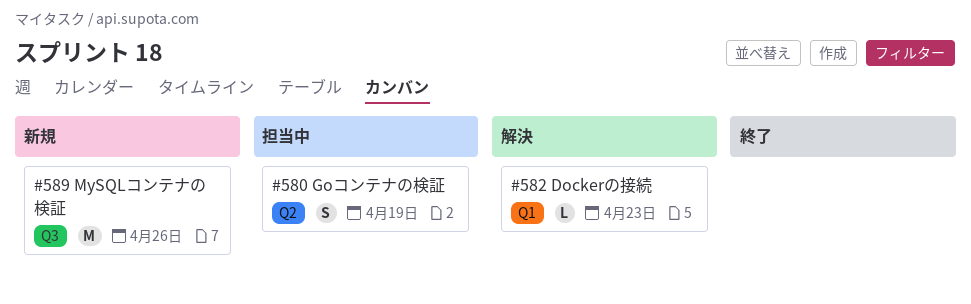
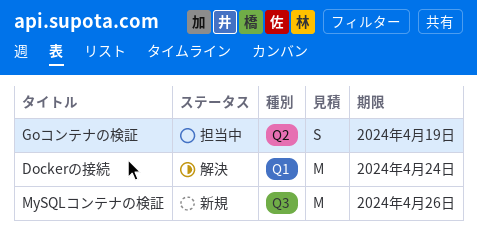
Dockerの接続, estimate: L -> M
Dockerの接続, due: Apr 23 -> Apr 24

